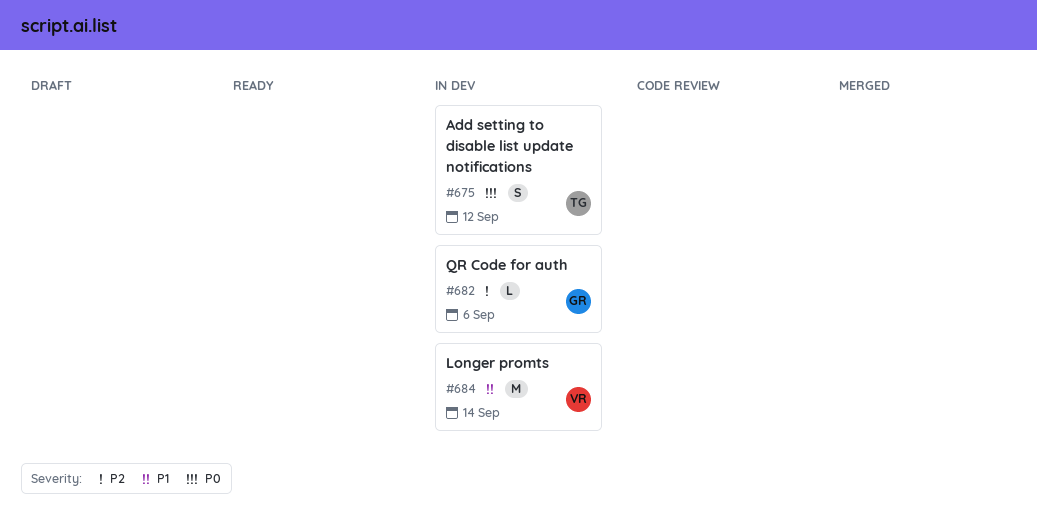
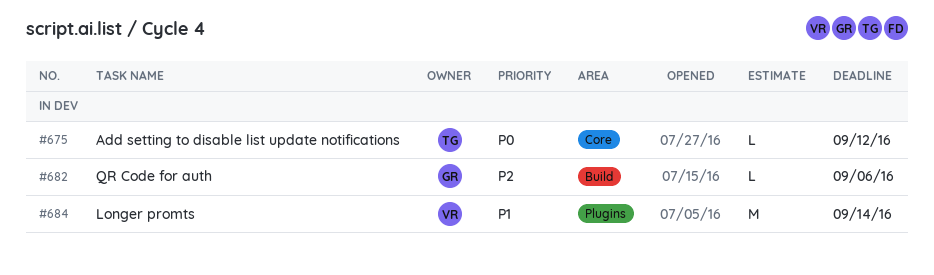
#675, estimate: S -> L

